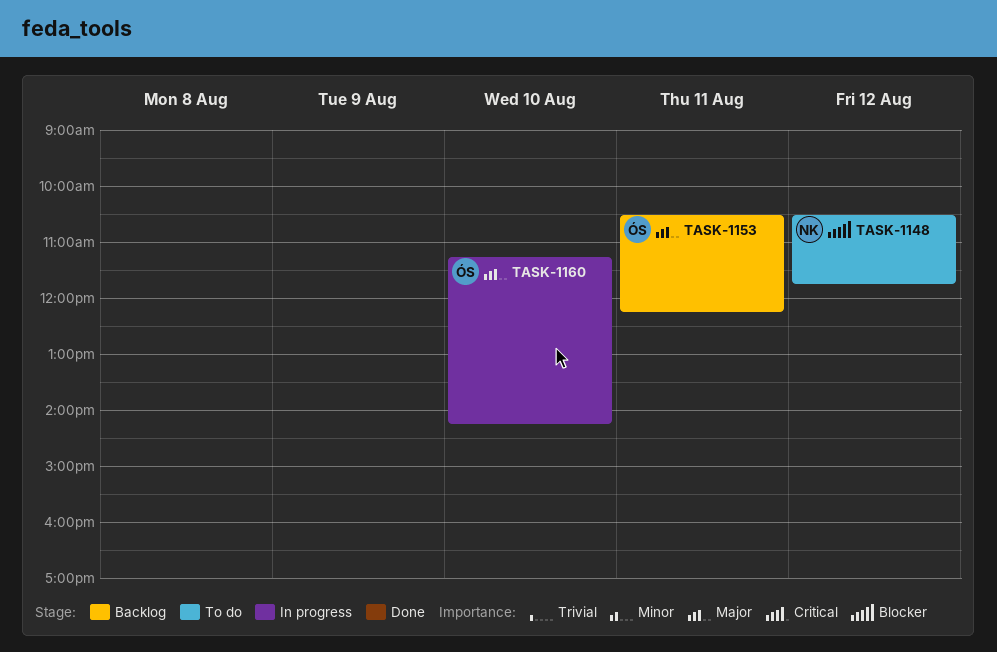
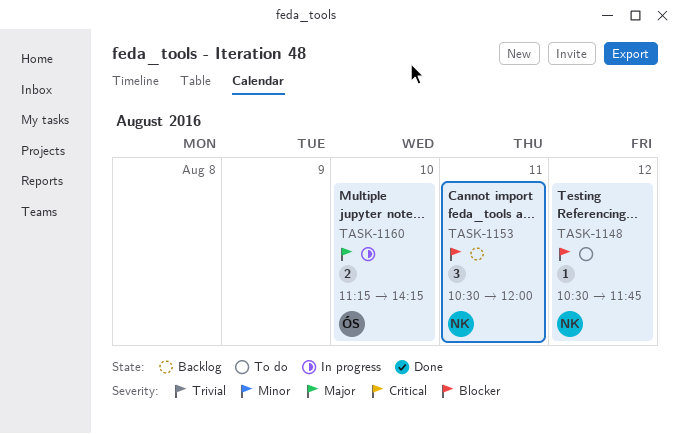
TASK-1153, owner: ÓS -> NK
TASK-1153, priority: Major -> Blocker
TASK-1153, ends: 12:15 -> 12:00

